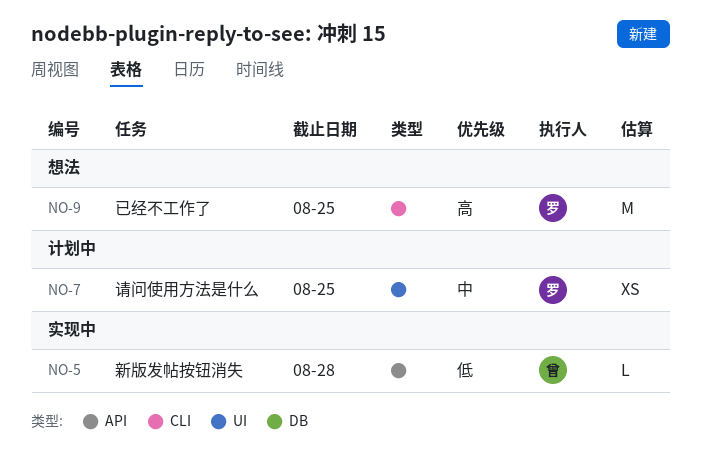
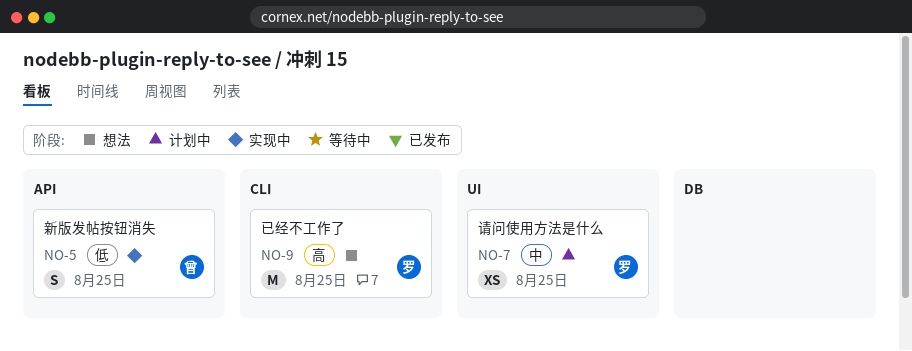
NO-5, estimate: L -> S
NO-5, due: Aug 28 -> Aug 25

